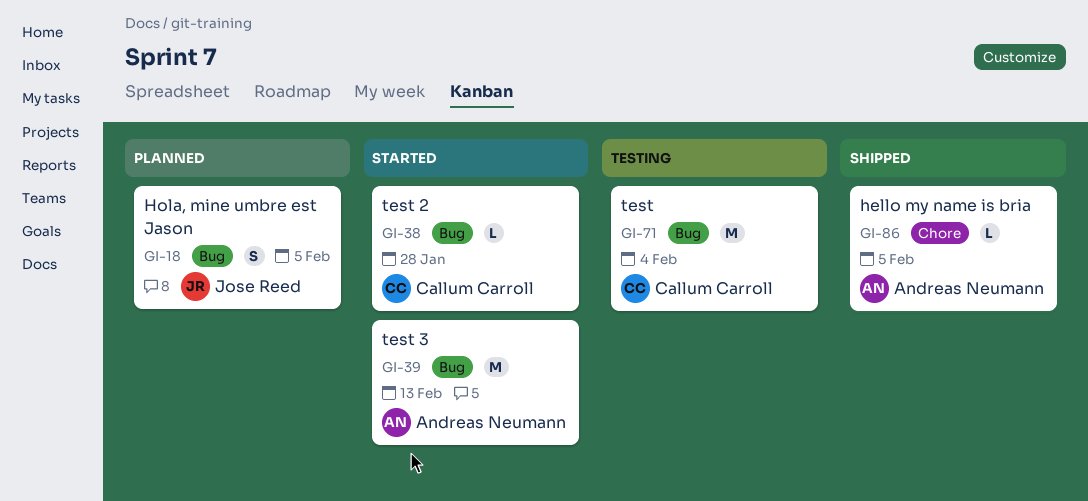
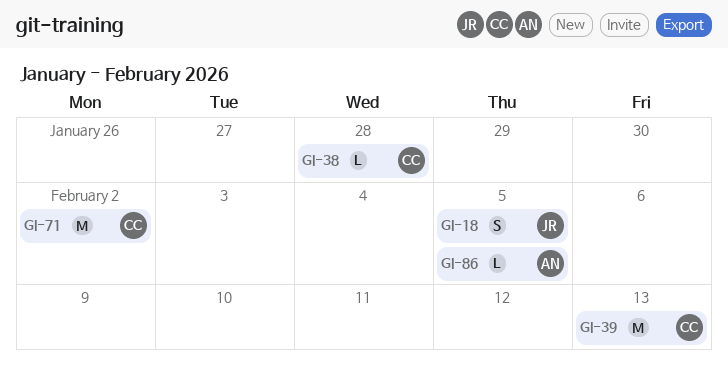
GI-39, owner: Andreas Neumann -> Callum Carroll
GI-71, due: Feb 4 -> Feb 2

